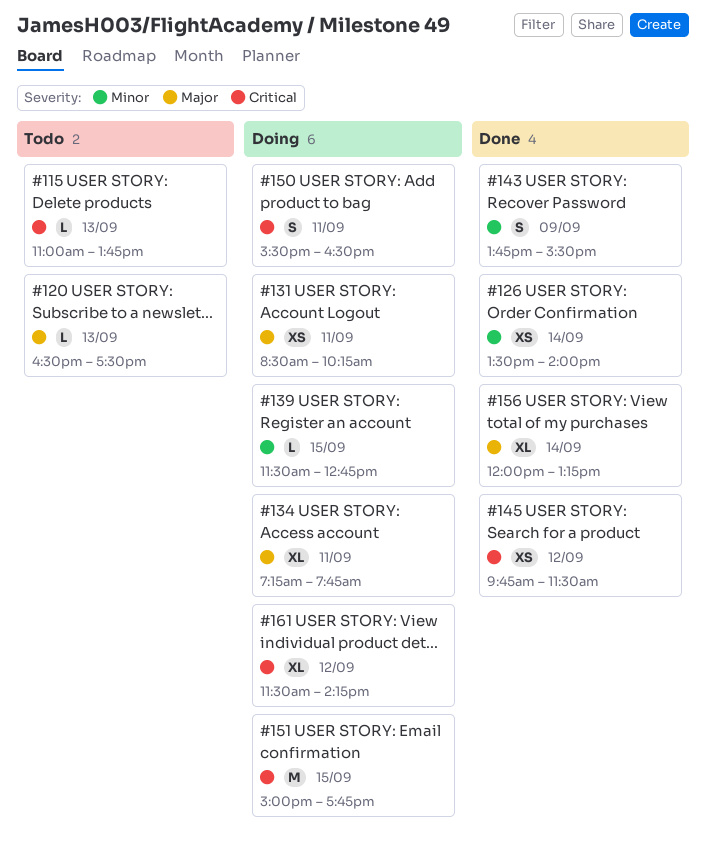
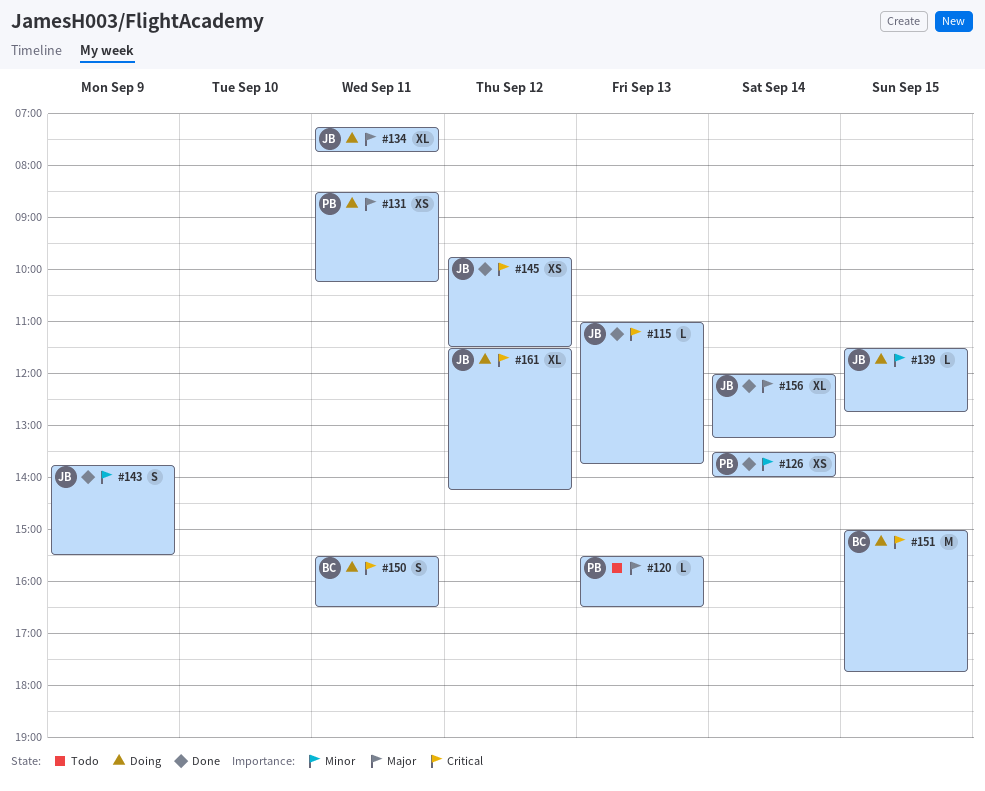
#115, status: Todo -> Done
#120, begins: 16:30 -> 15:30
#120, ends: 17:30 -> 16:30

